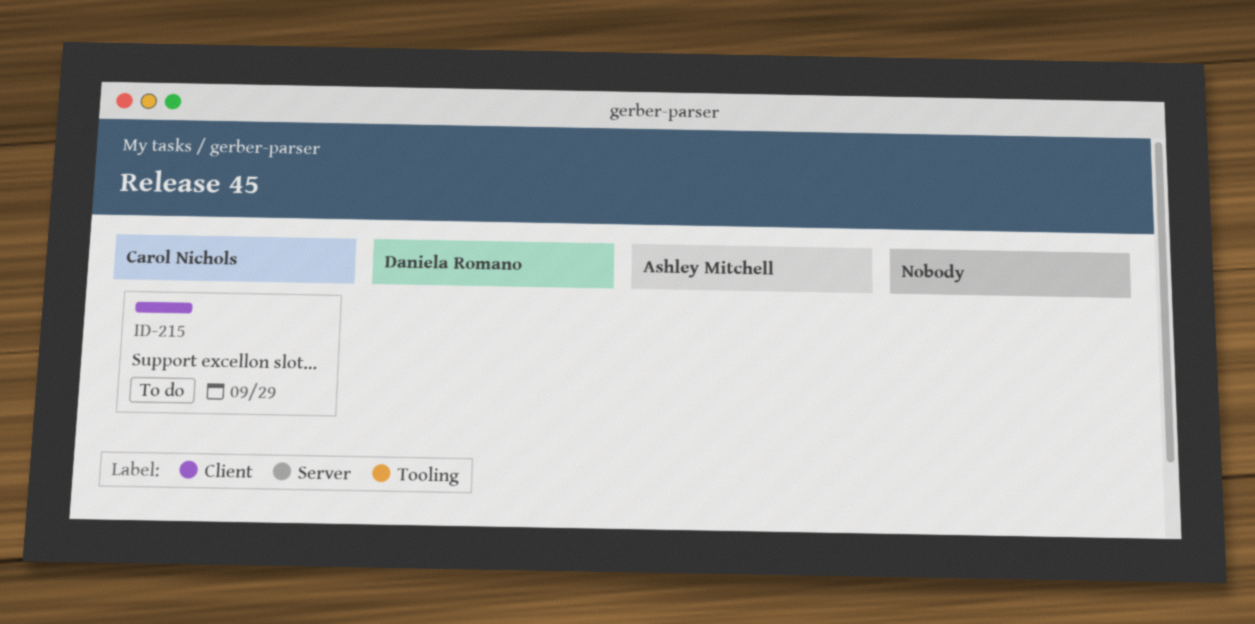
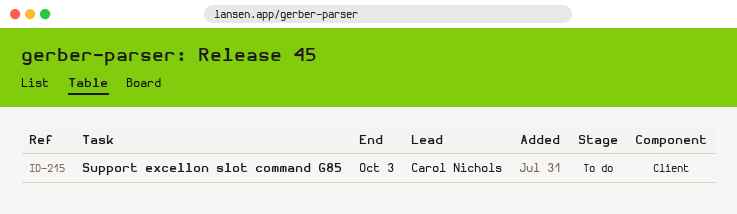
ID-215, due: Sep 29 -> Oct 3

